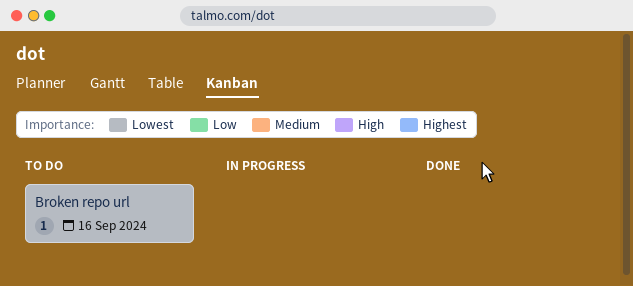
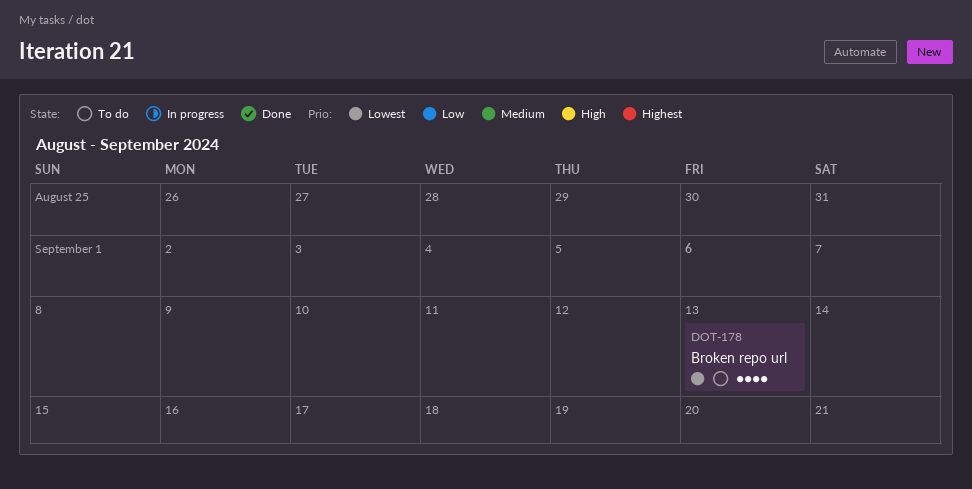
Broken repo url, estimate: 1 -> 4
Broken repo url, due: Sep 16 -> Sep 13

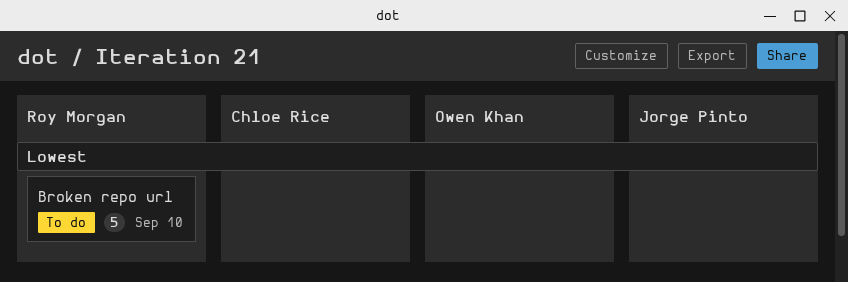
Broken repo url, estimate: 4 -> 5
Broken repo url, due: Sep 13 -> Sep 10

